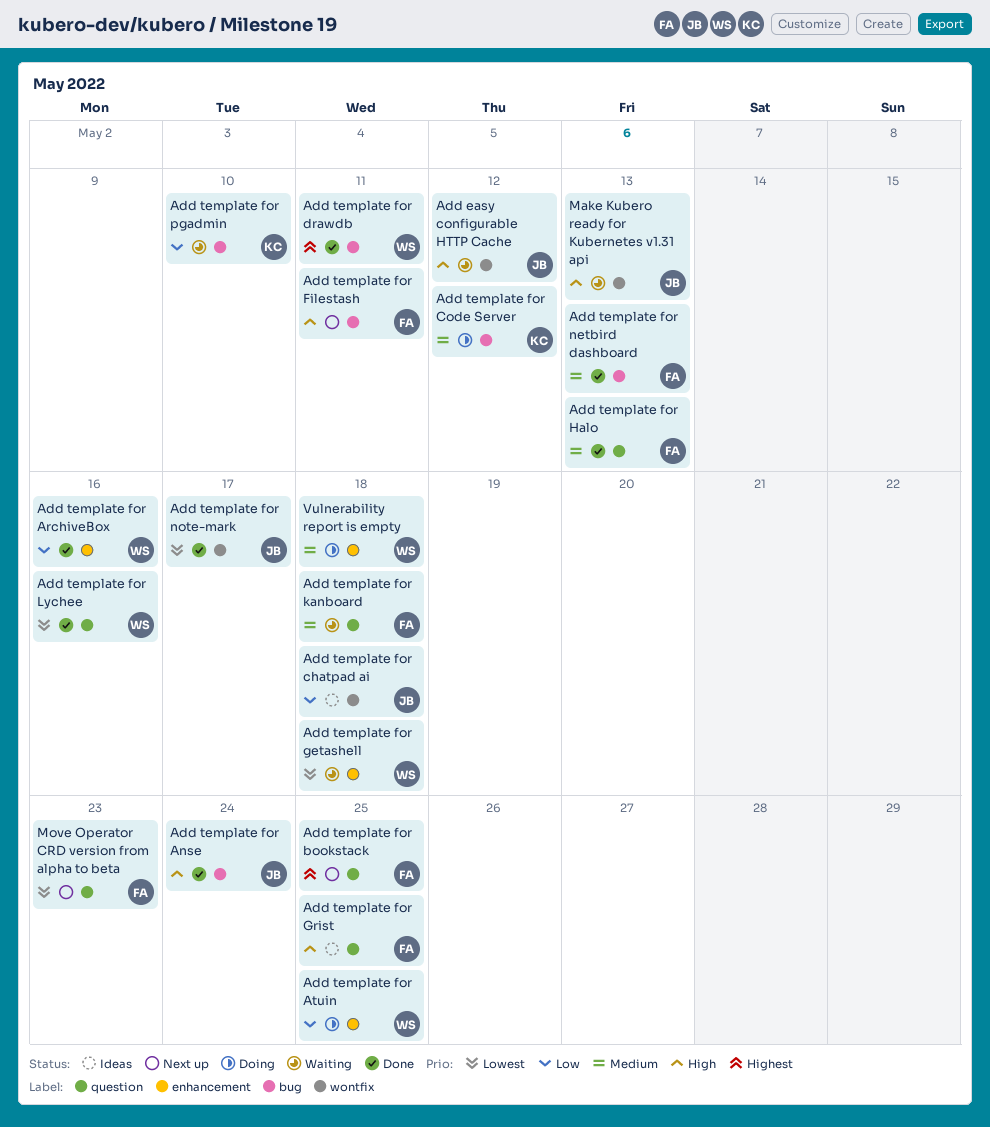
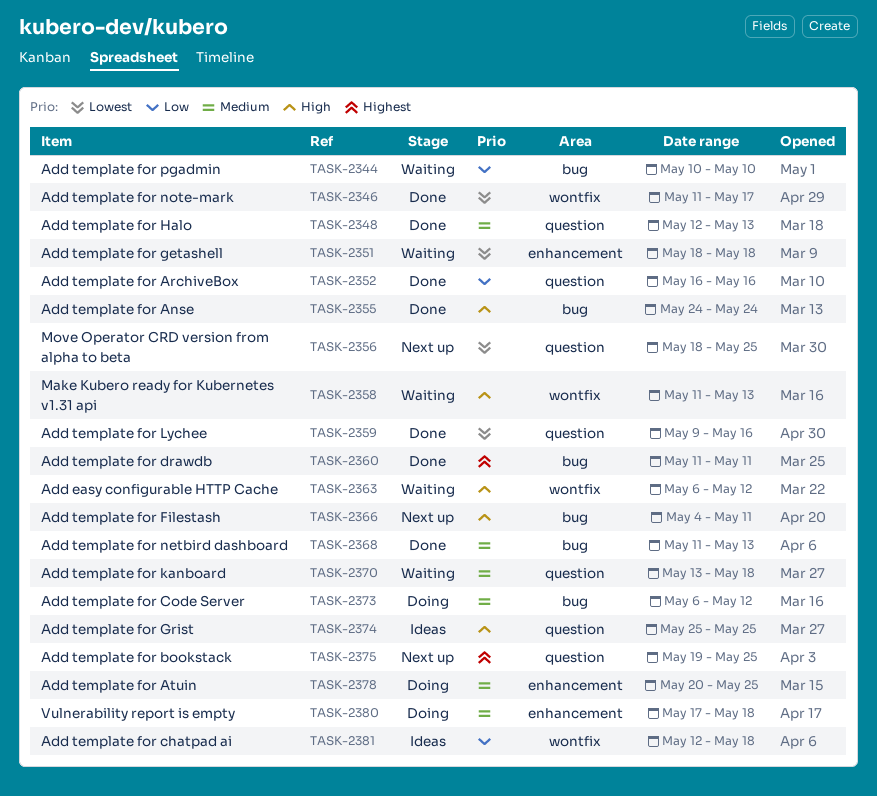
Add template for ArchiveBox, label: enhancement -> question
Add template for Atuin, priority: Low -> Medium
Move Operator CRD version from alpha to beta, due: May 23 -> May 25

